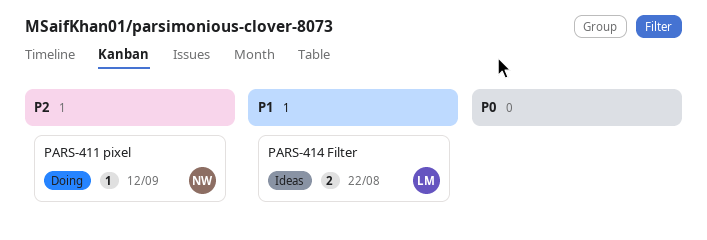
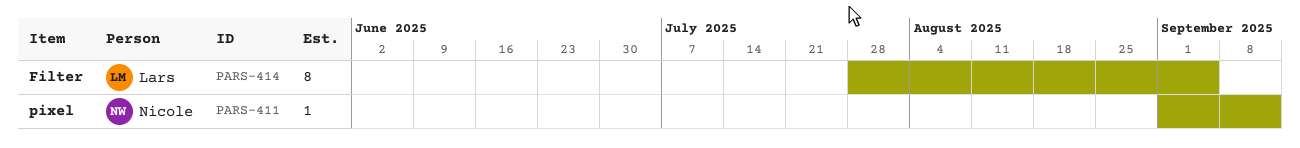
PARS-414, estimate: 2 -> 8
PARS-414, due: Aug 22 -> Sep 5

